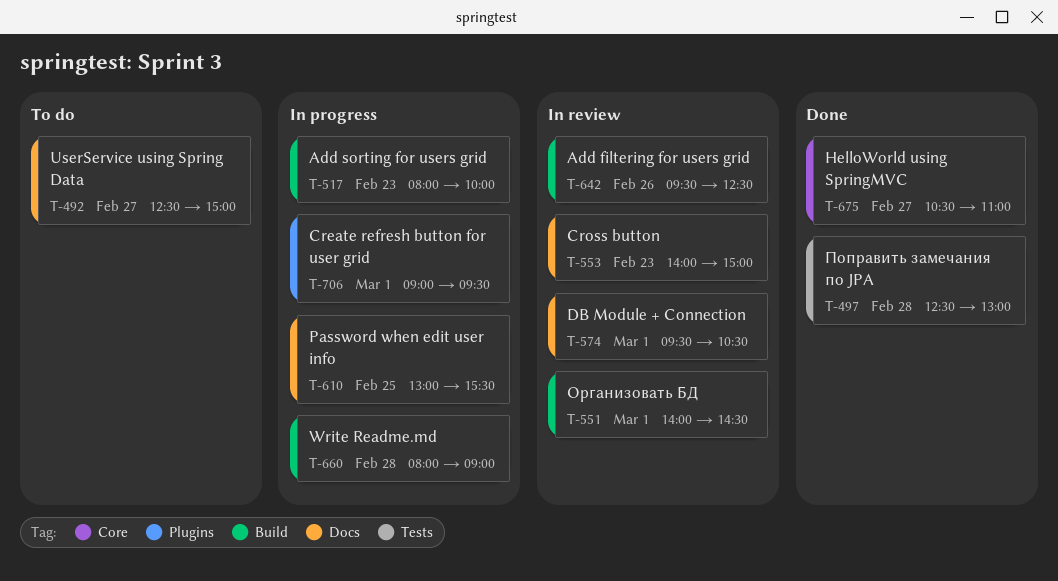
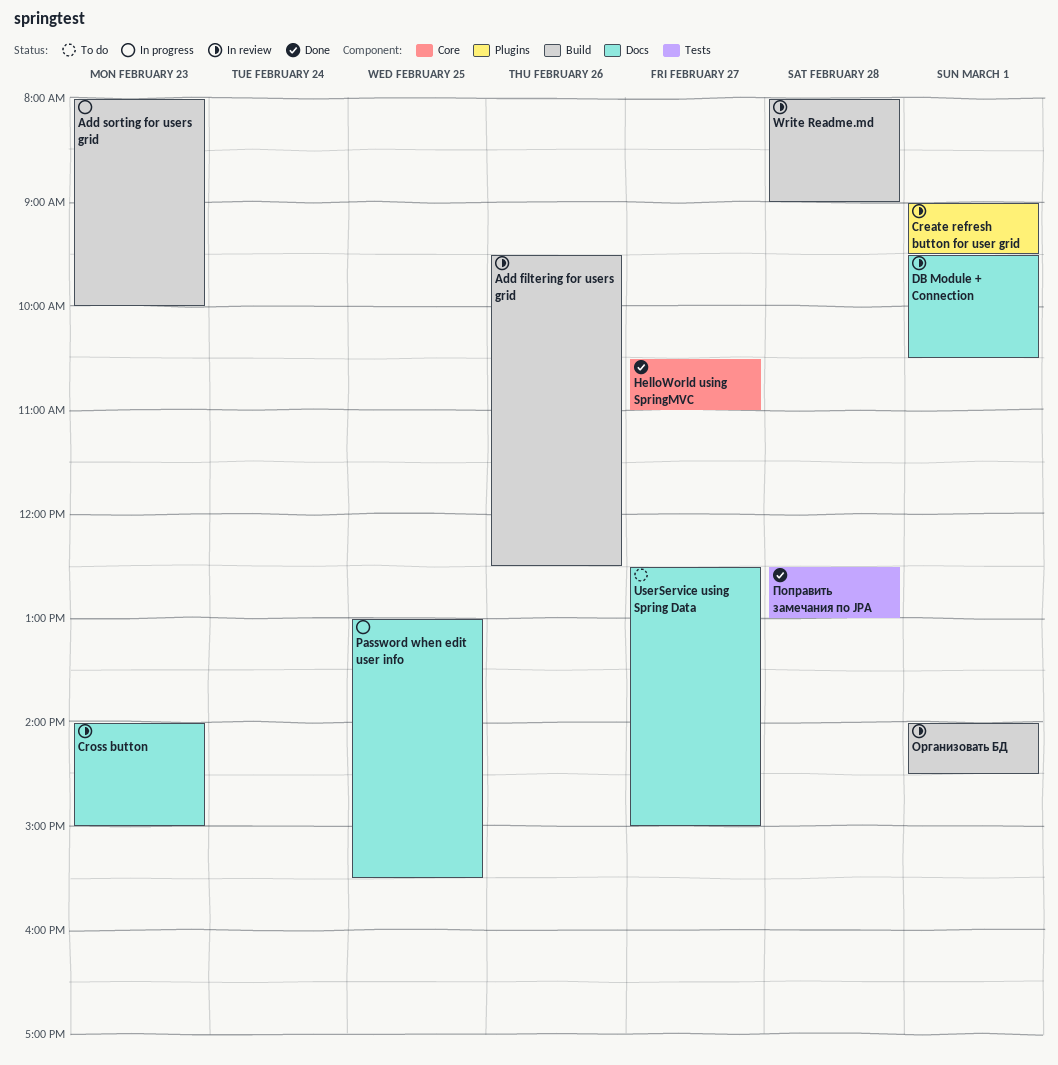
Create refresh button for user grid, status: In progress -> In review
Write Readme.md, status: In progress -> In review

